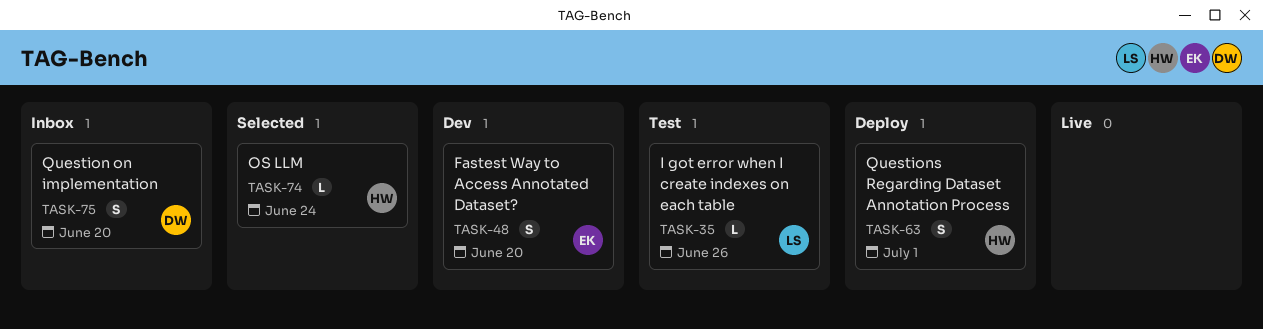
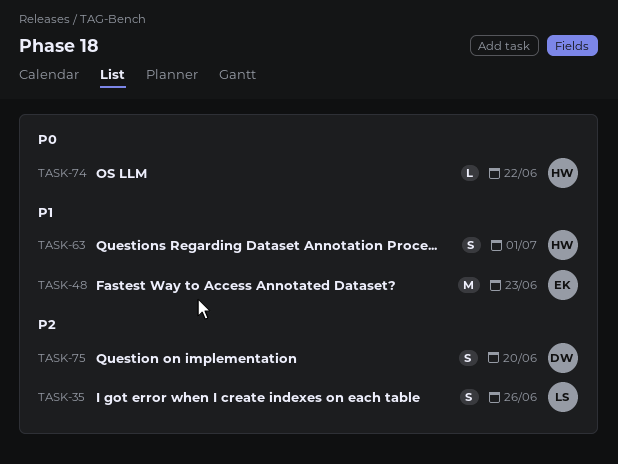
TASK-35, estimate: L -> S
TASK-48, estimate: S -> M
TASK-48, due: Jun 20 -> Jun 23
TASK-74, due: Jun 24 -> Jun 22

